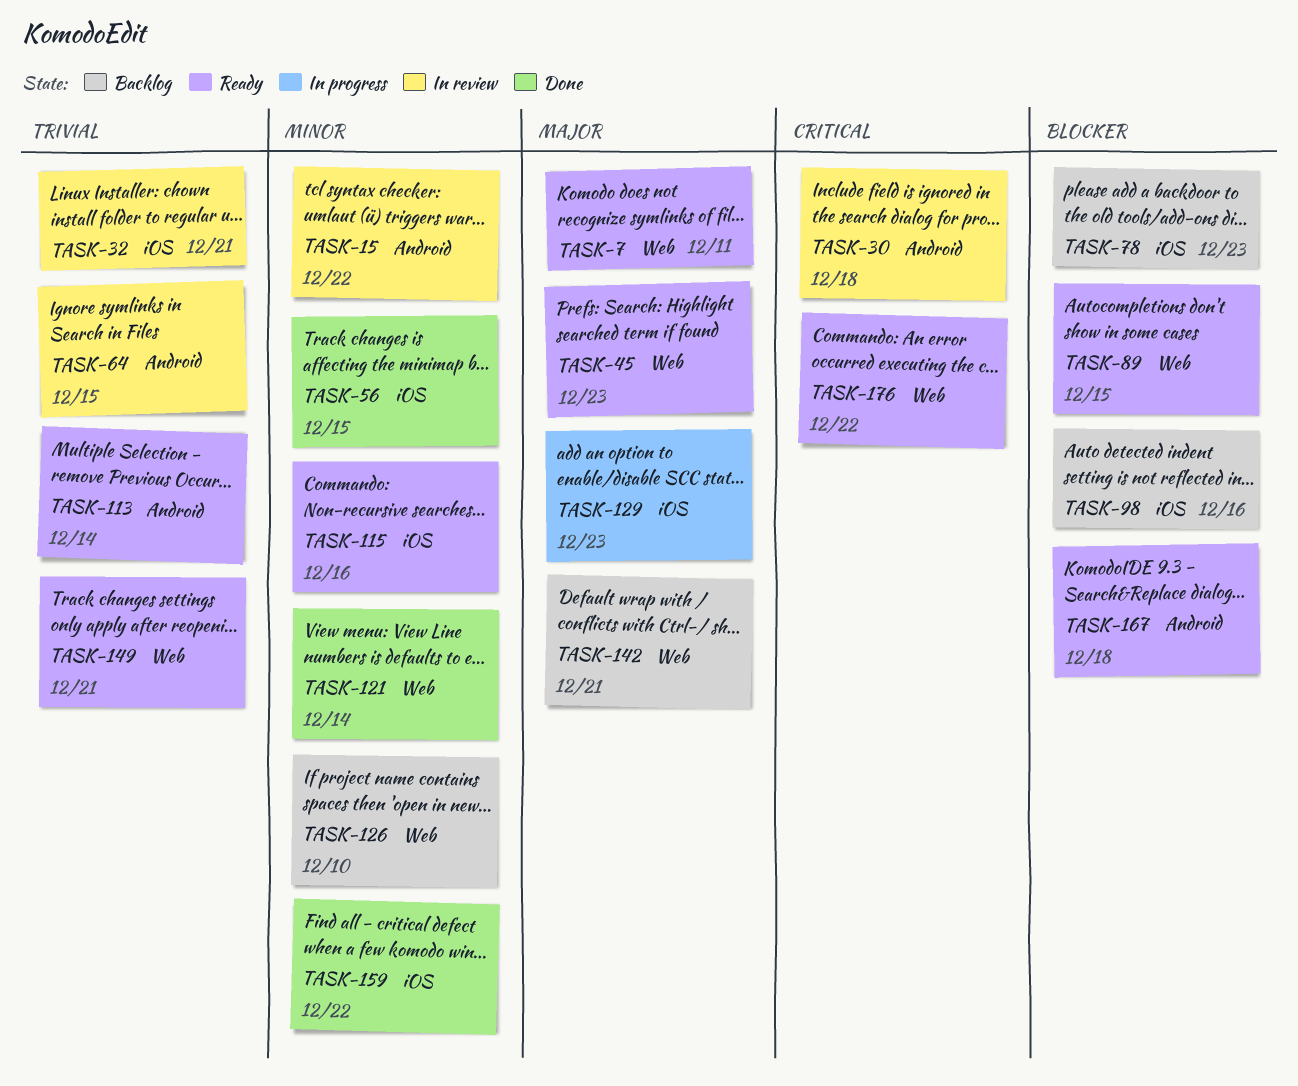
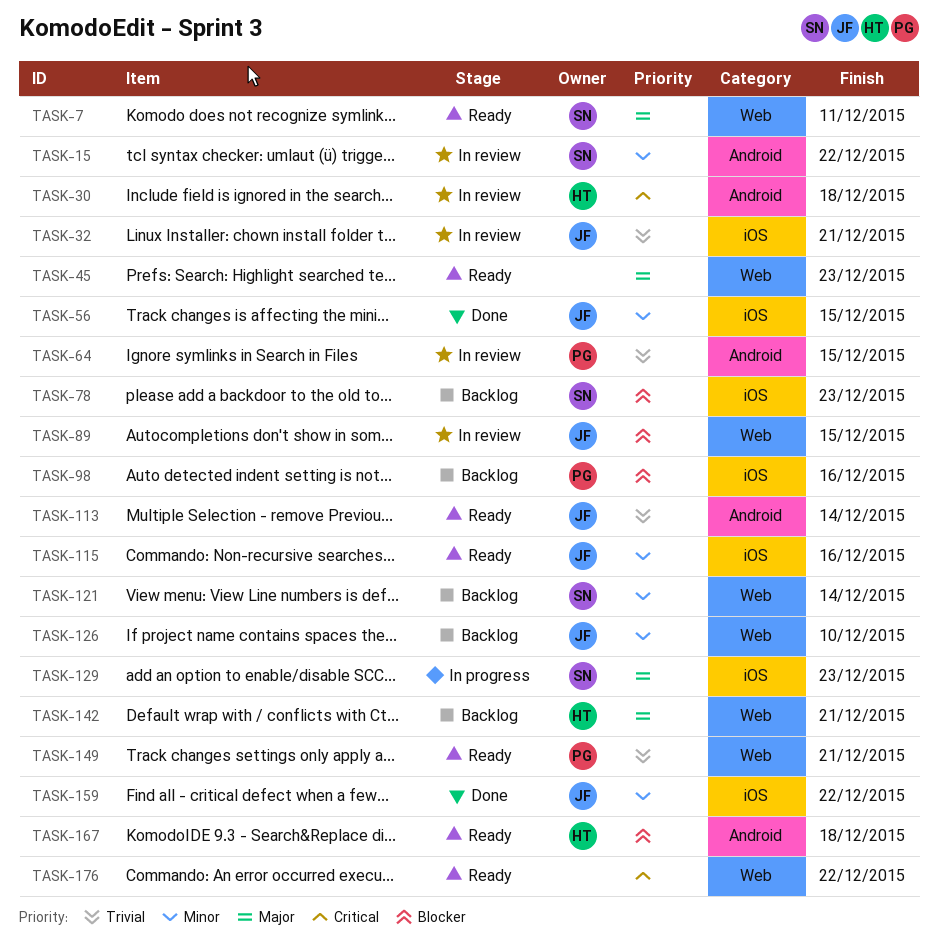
TASK-89, status: Ready -> In review
TASK-121, status: Done -> Backlog

